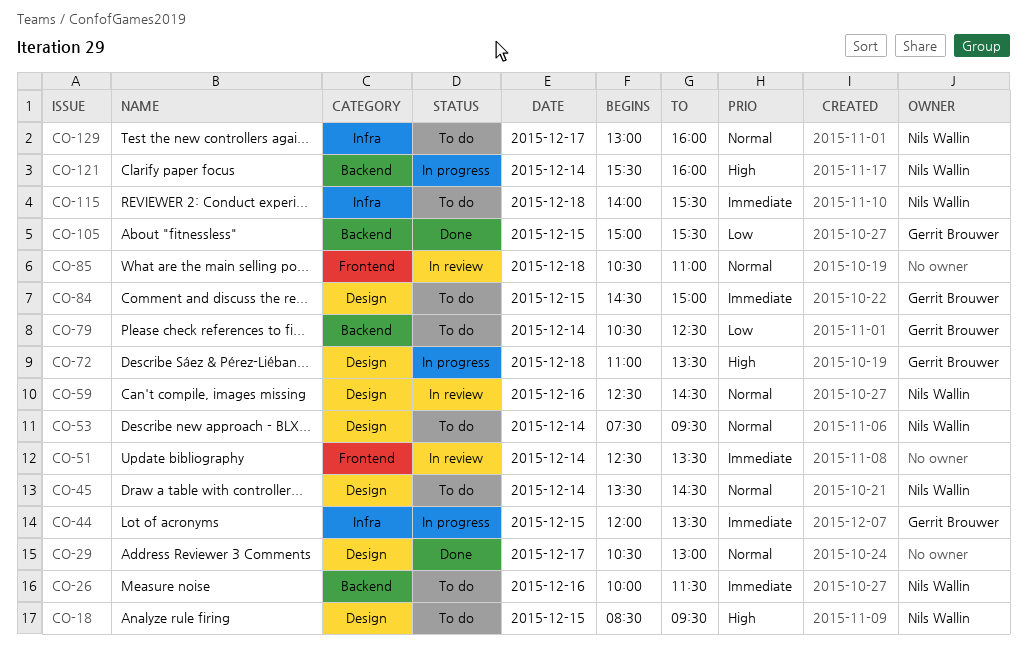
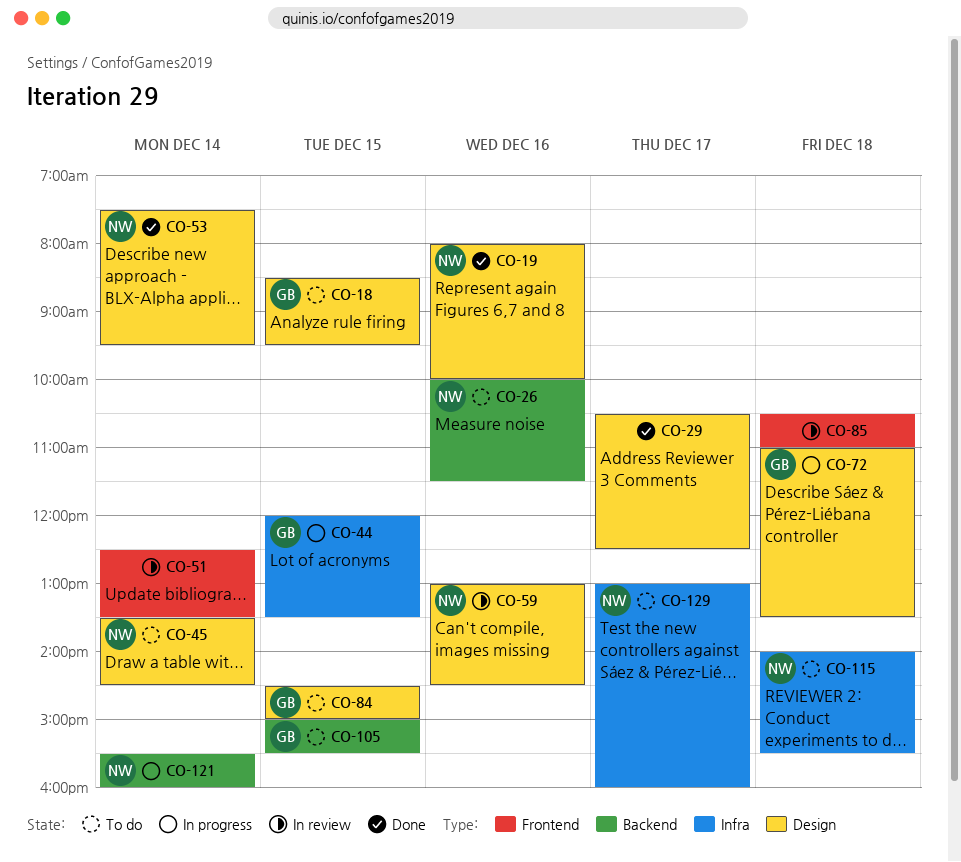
CO-18, owner: Nils Wallin -> Gerrit Brouwer
CO-19: none -> present
CO-29, ends: 13:00 -> 12:30
CO-53, status: To do -> Done
CO-59, begins: 12:30 -> 13:00
CO-79: present -> none
CO-105, status: Done -> To do

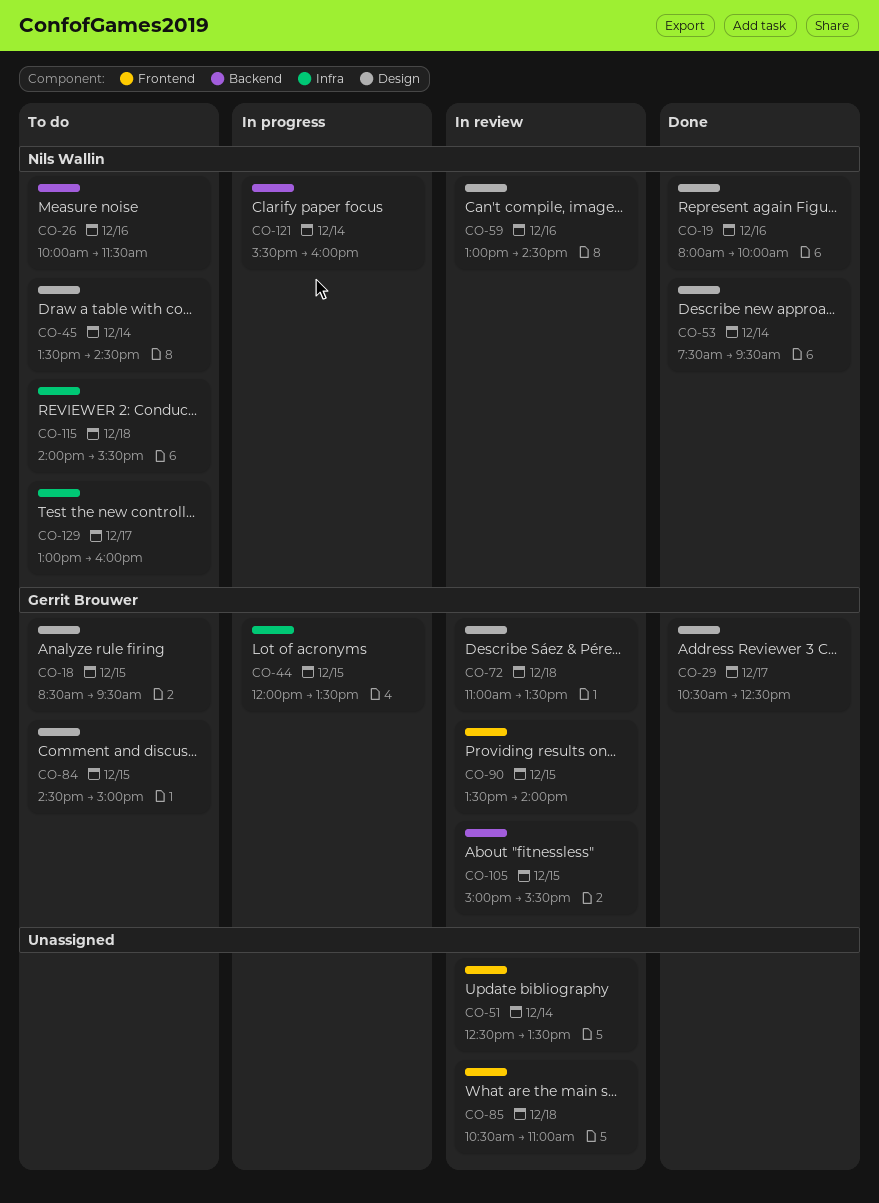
CO-29, owner: none -> Gerrit Brouwer
CO-72, status: In progress -> In review
CO-90: none -> present
CO-105, status: To do -> In review

